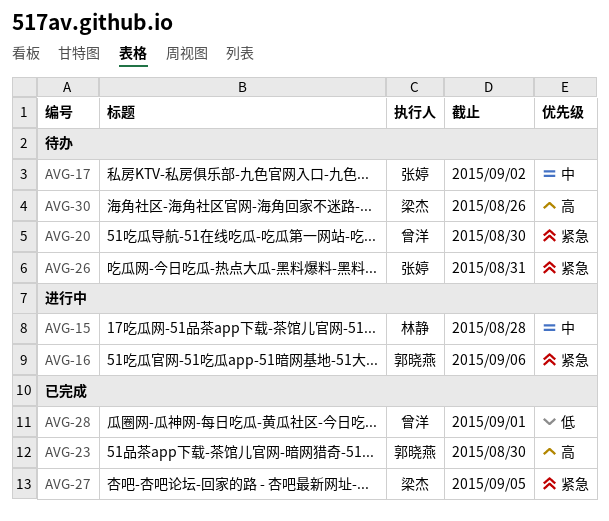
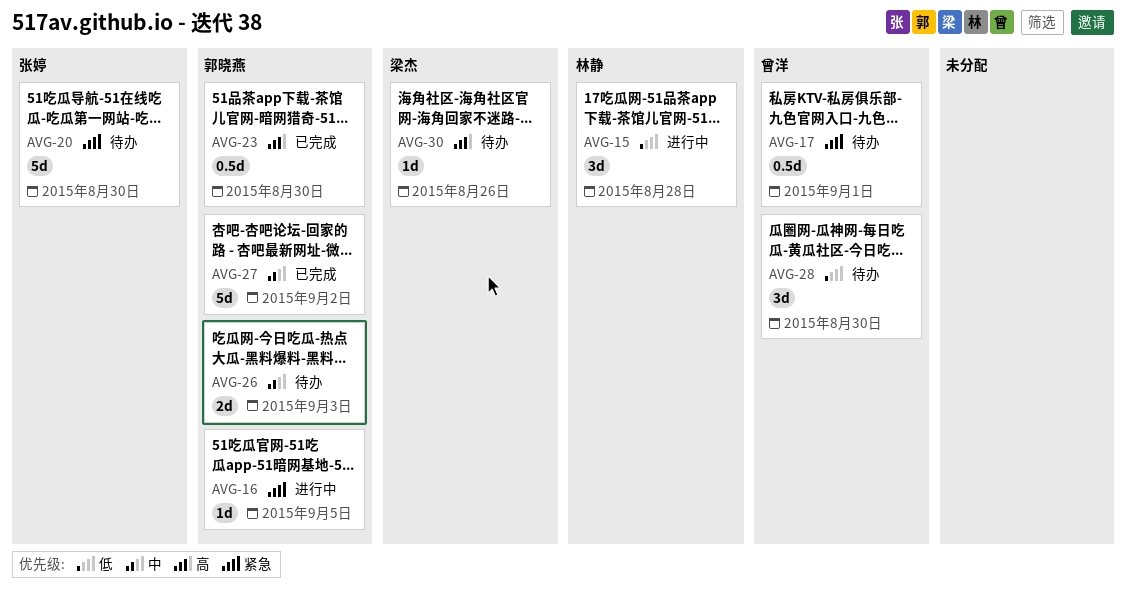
AVG-15, priority: 中 -> 低
AVG-16, due: Sep 6 -> Sep 5
AVG-17, owner: 张婷 -> 曾洋
AVG-17, priority: 中 -> 紧急
AVG-17, due: Sep 2 -> Sep 1
AVG-20, owner: 曾洋 -> 张婷
AVG-26, owner: 张婷 -> 郭晓燕
AVG-26, priority: 紧急 -> 中
AVG-26, due: Aug 31 -> Sep 3
AVG-27, owner: 梁杰 -> 郭晓燕
AVG-27, priority: 紧急 -> 中
AVG-27, due: Sep 5 -> Sep 2
AVG-28, status: 已完成 -> 待办
AVG-28, due: Sep 1 -> Aug 30

